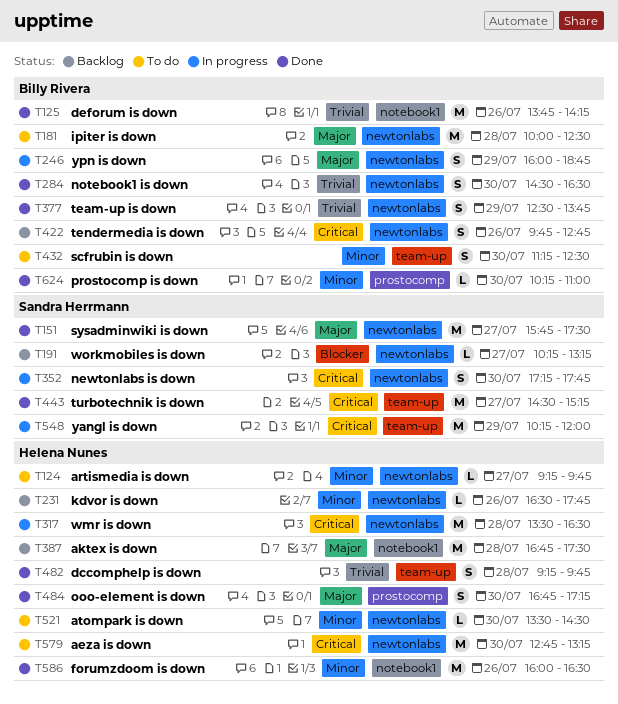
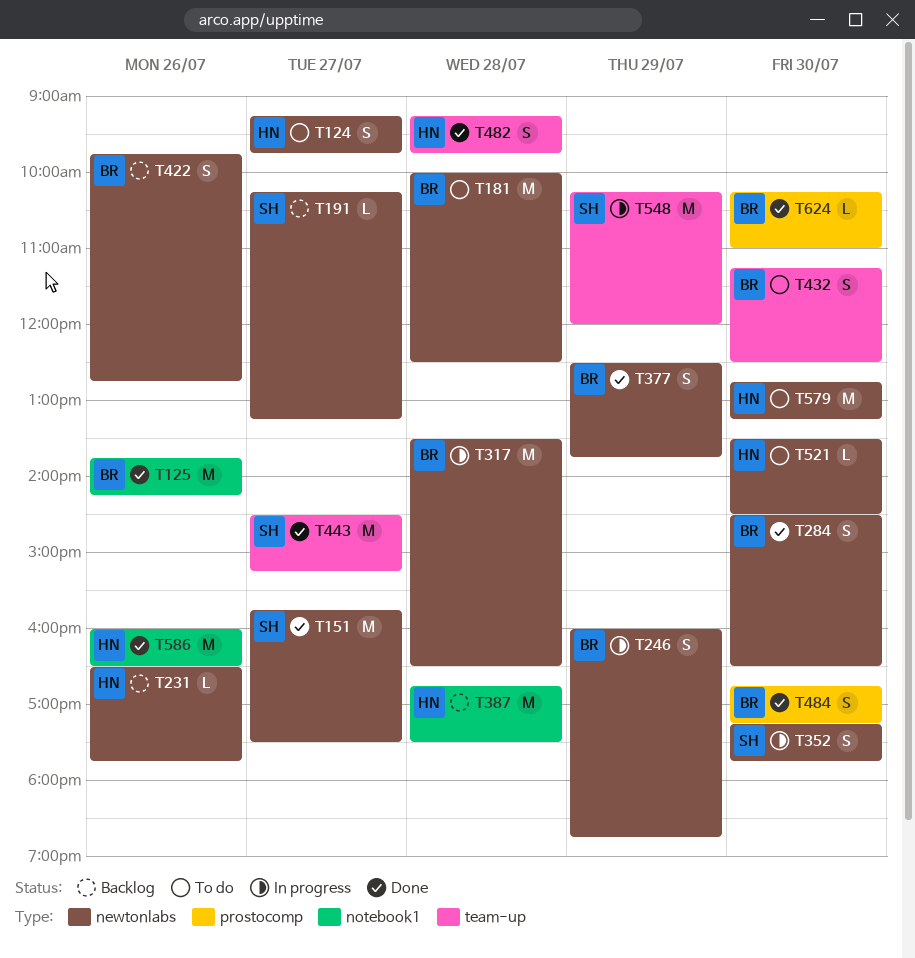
T124, estimate: L -> S
T317, owner: Helena Nunes -> Billy Rivera
T484, owner: Helena Nunes -> Billy Rivera

